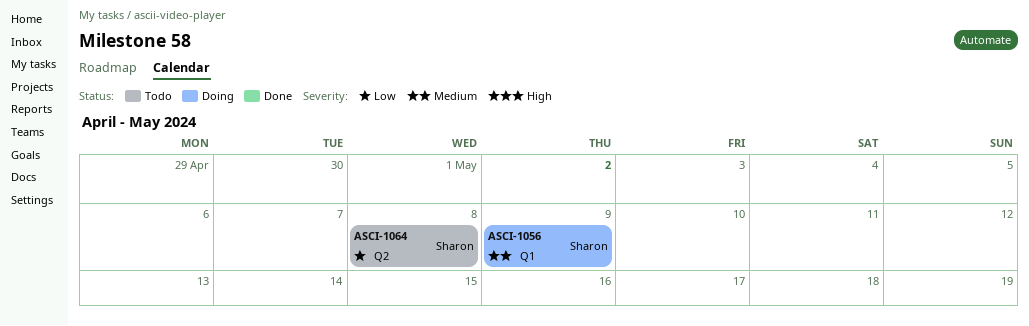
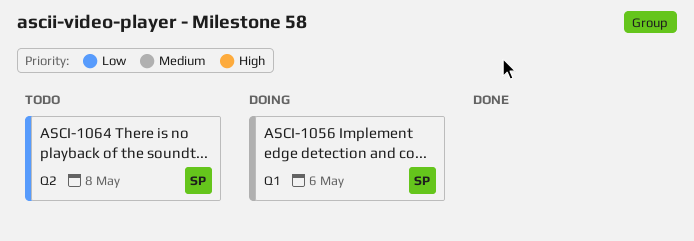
ASCI-1056, due: May 9 -> May 6

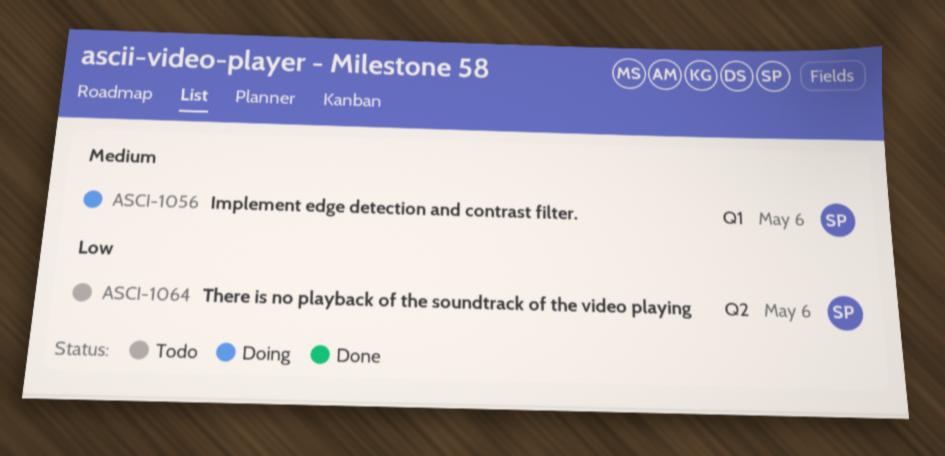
ASCI-1064, due: May 8 -> May 6

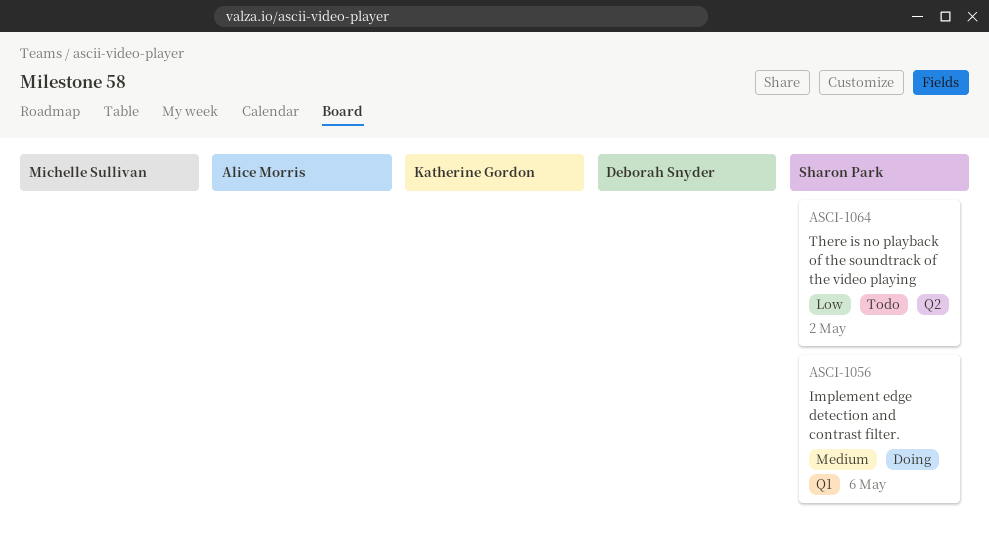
ASCI-1064, due: May 6 -> May 2

